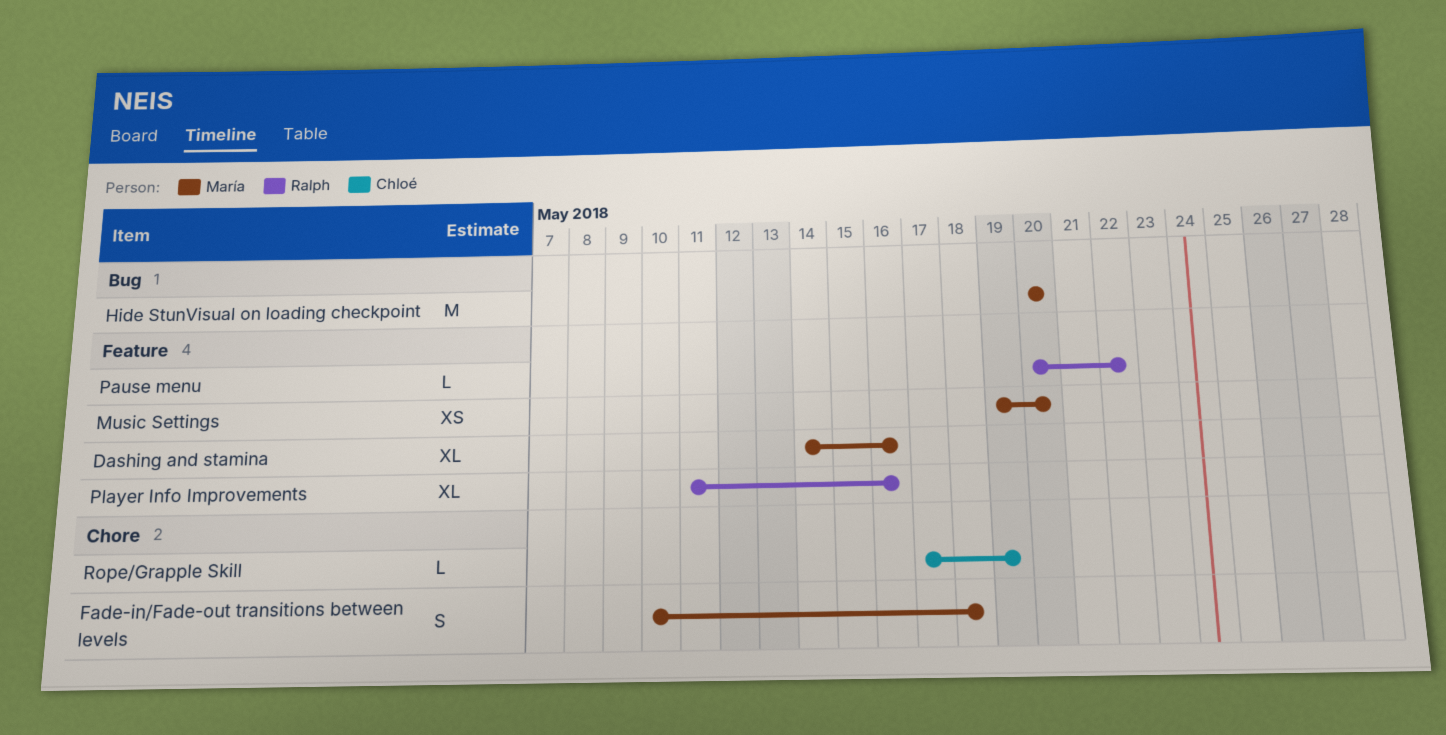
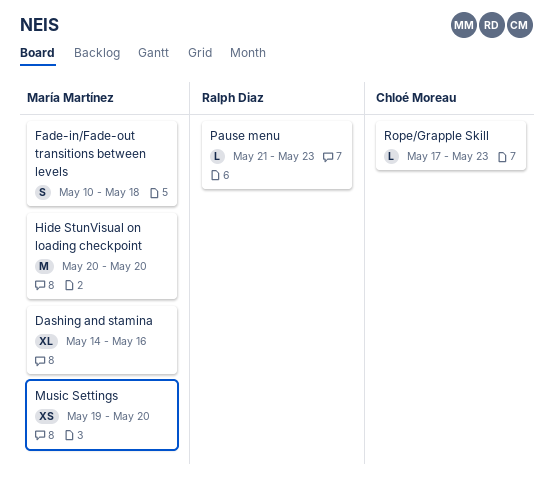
Pause menu, start: May 20 -> May 21
Pause menu, due: May 22 -> May 23
Player Info Improvements: present -> none
Rope/Grapple Skill, due: May 19 -> May 23

